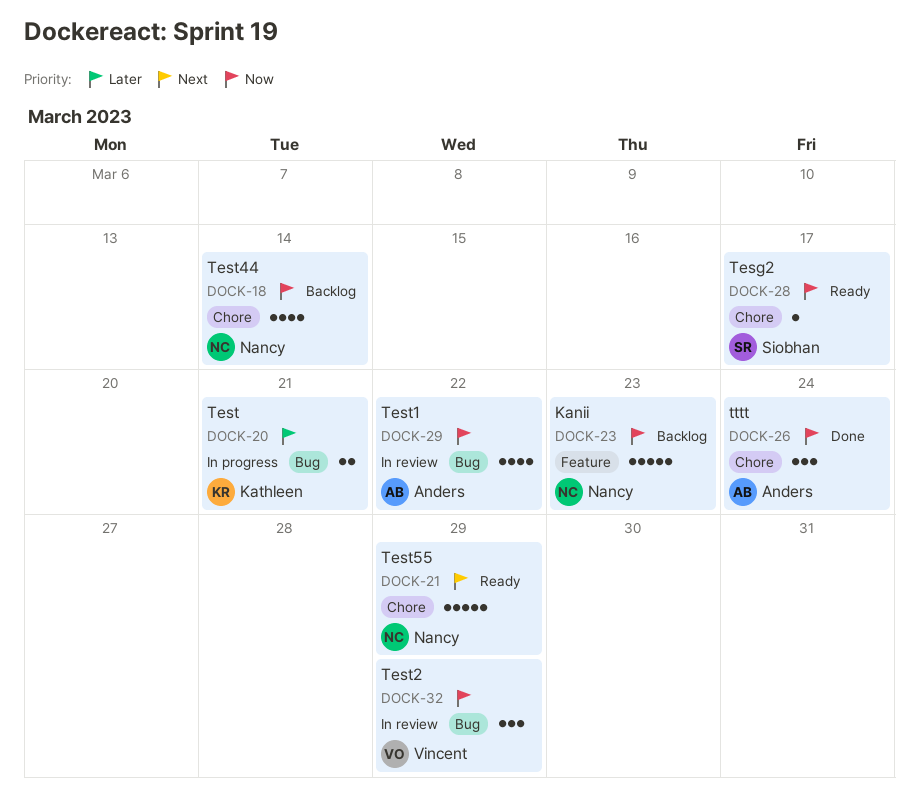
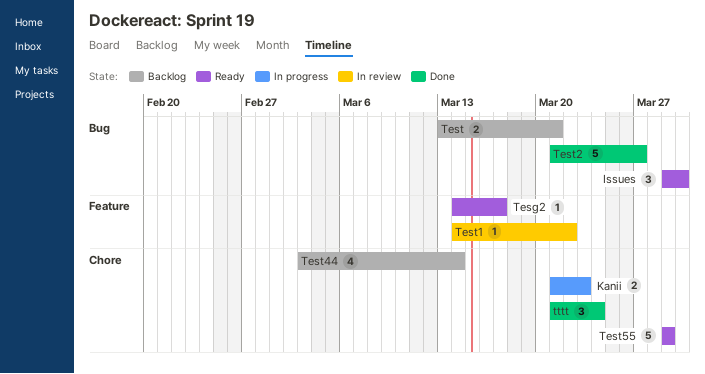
Issues: none -> present
Kanii, status: Backlog -> In progress
Kanii, label: Feature -> Chore
Kanii, estimate: 5 -> 2
Tesg2, label: Chore -> Feature
Test, status: In progress -> Backlog
Test1, label: Bug -> Feature
Test1, estimate: 4 -> 1
Test2, status: In review -> Done
Test2, estimate: 3 -> 5
Test2, due: Mar 29 -> Mar 27

